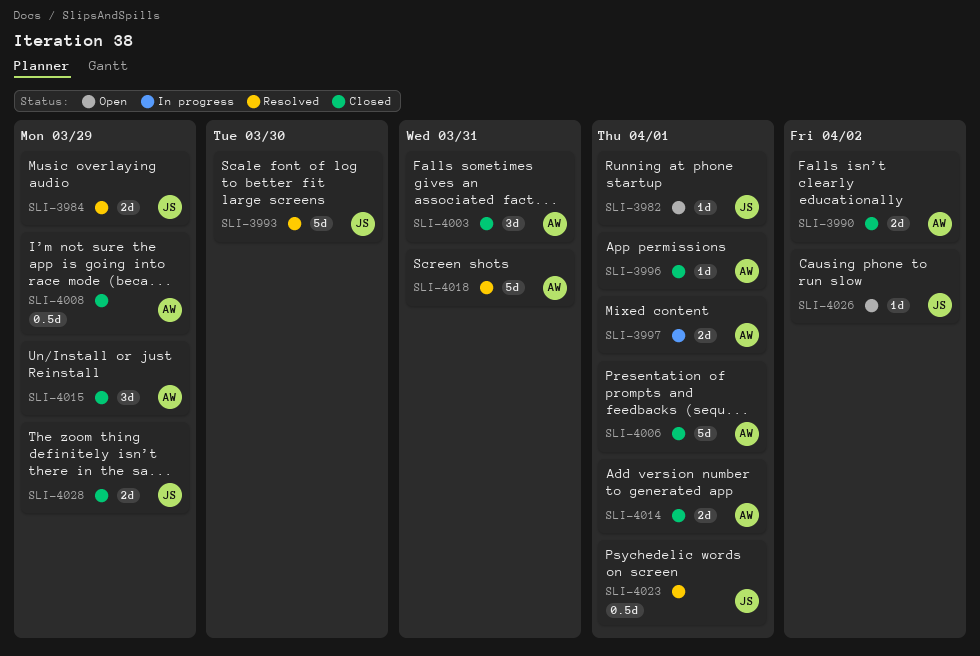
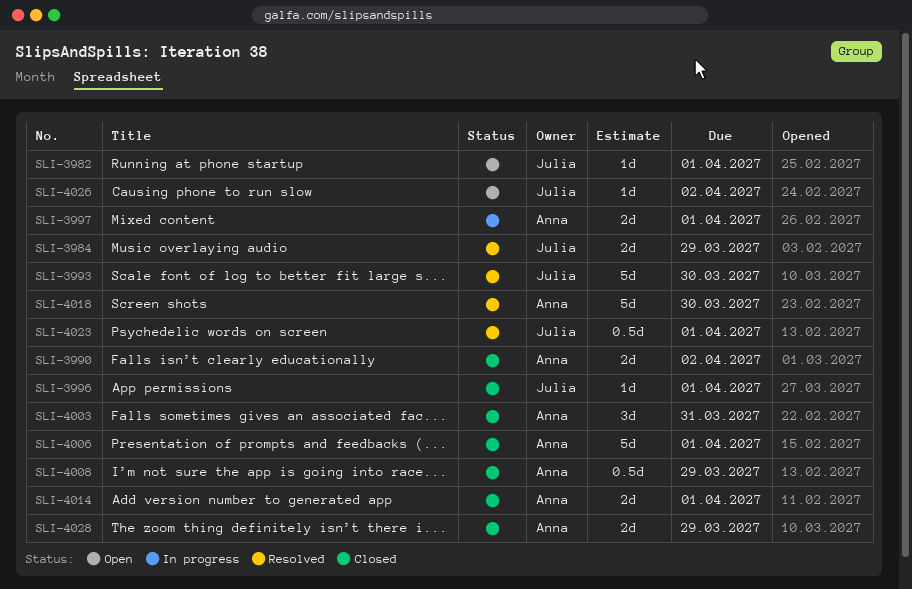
SLI-3996, owner: Anna -> Julia
SLI-4015: present -> none
SLI-4018, due: Mar 31 -> Mar 30
SLI-4028, owner: Julia -> Anna

